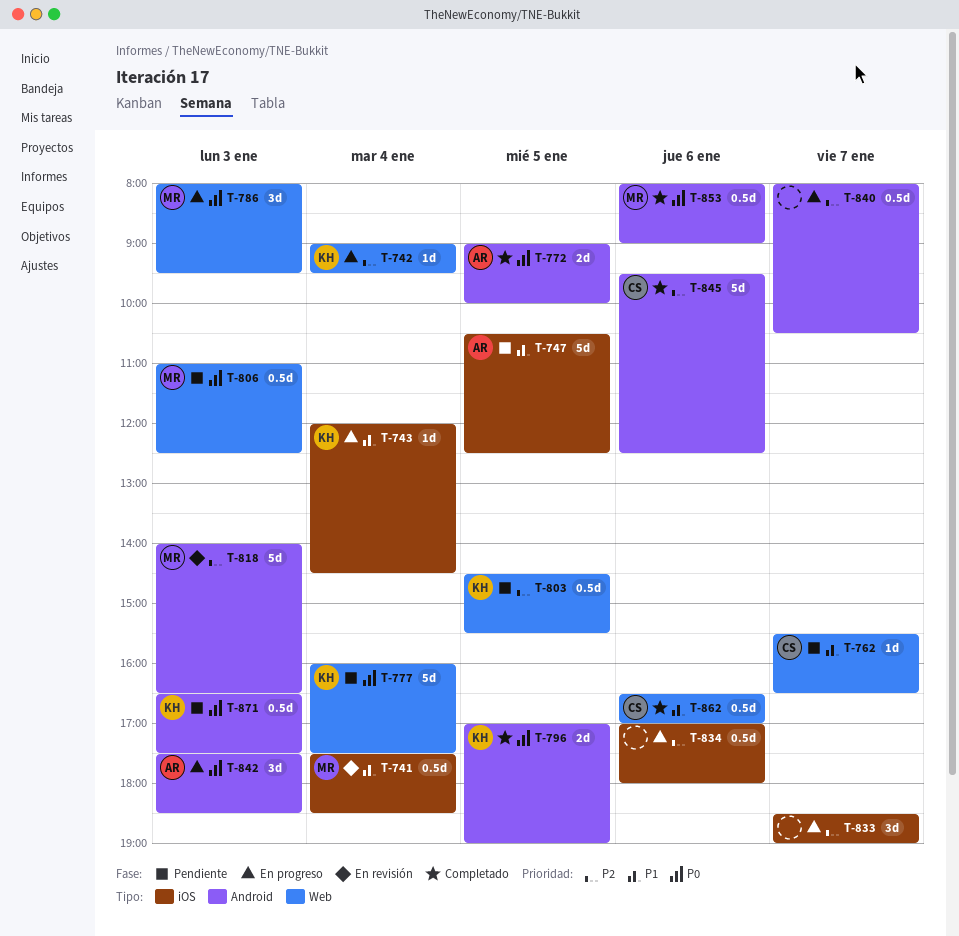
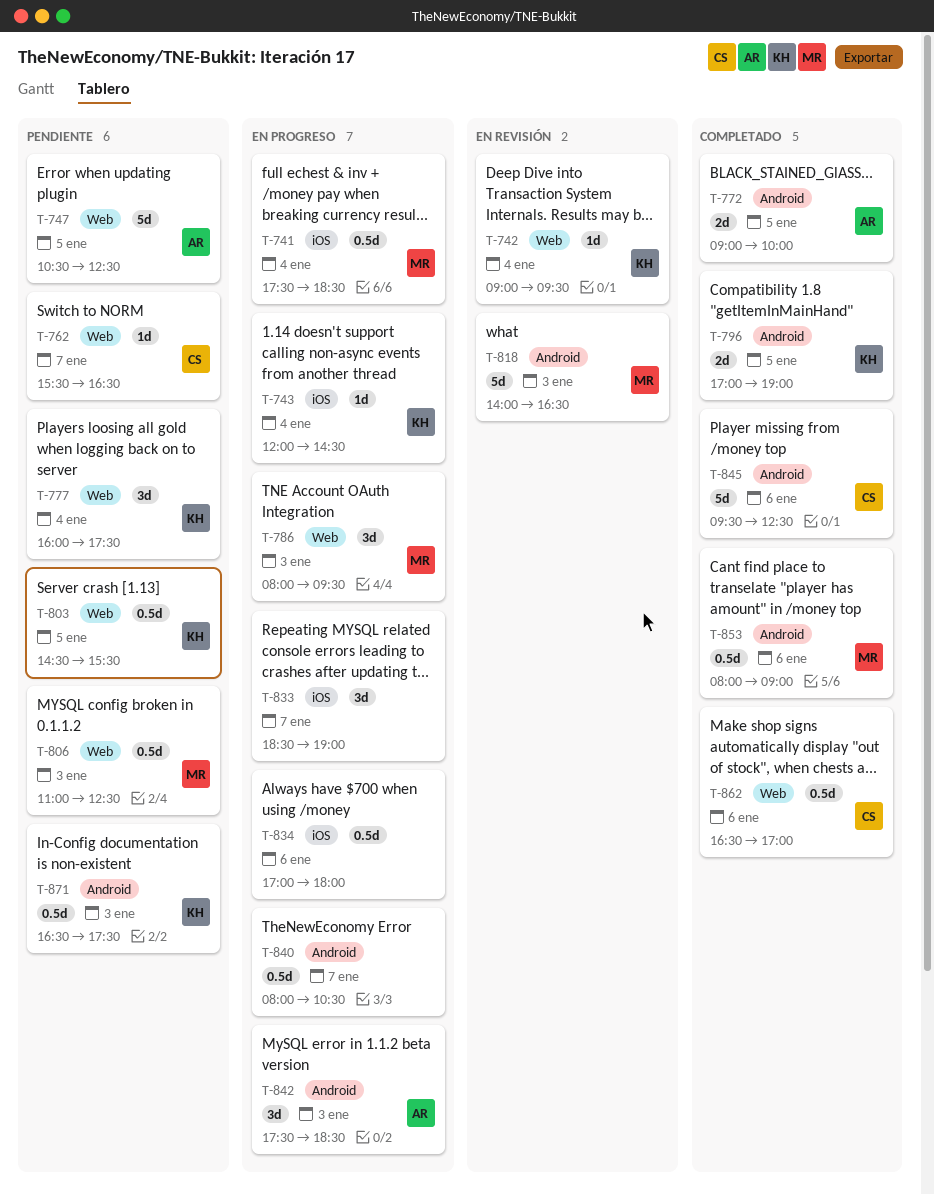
T-741, status: En revisión -> En progreso
T-742, status: En progreso -> En revisión
T-747, label: iOS -> Web
T-777, estimate: 5d -> 3d

